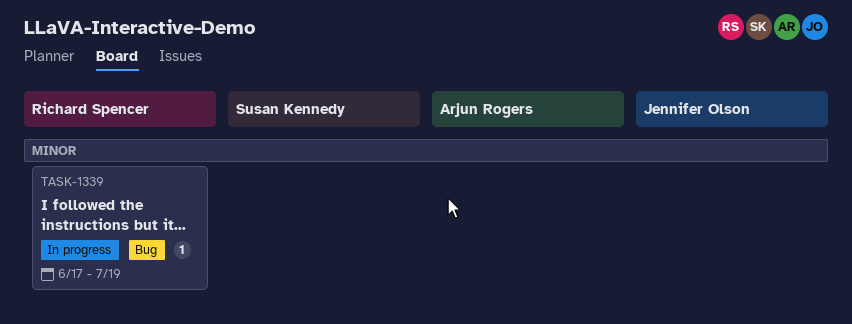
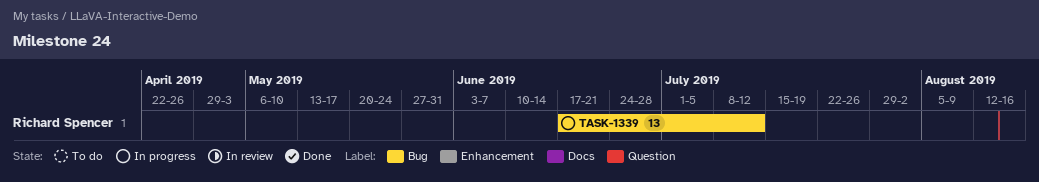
TASK-1339, estimate: 1 -> 13
TASK-1339, due: Jul 19 -> Jul 12

